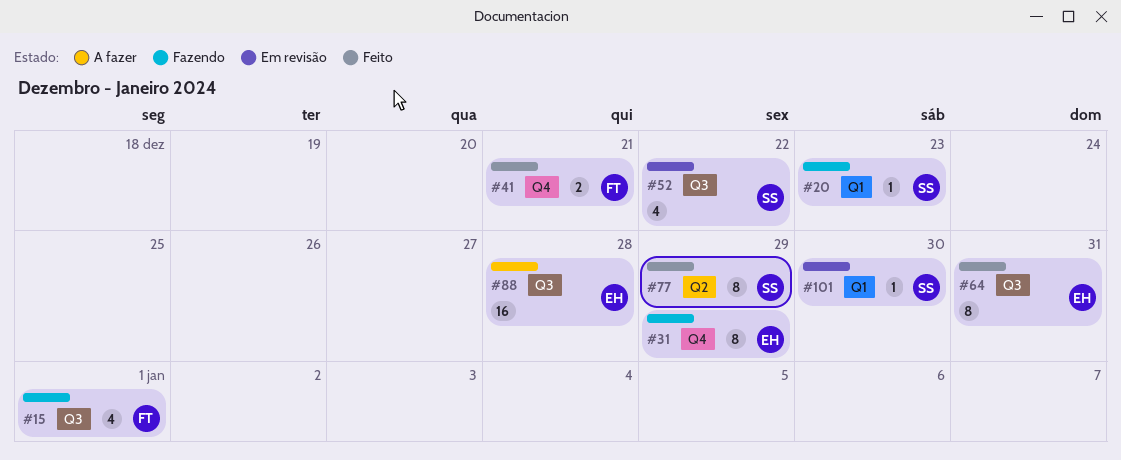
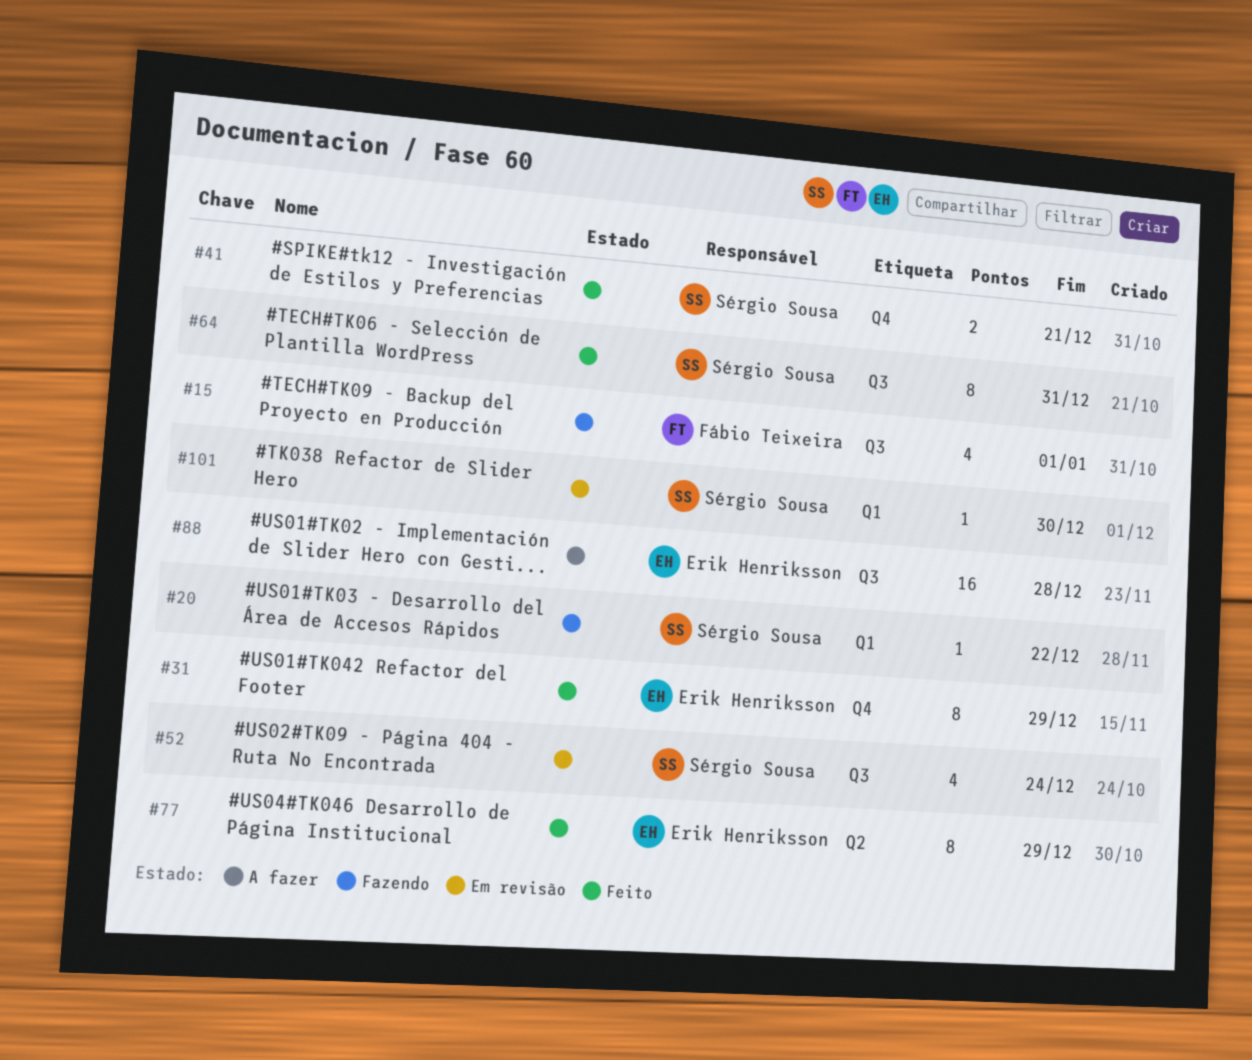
#20, due: Dec 23 -> Dec 22
#31, status: Fazendo -> Feito
#41, owner: Fábio Teixeira -> Sérgio Sousa
#52, due: Dec 22 -> Dec 24
#64, owner: Erik Henriksson -> Sérgio Sousa
#77, owner: Sérgio Sousa -> Erik Henriksson

